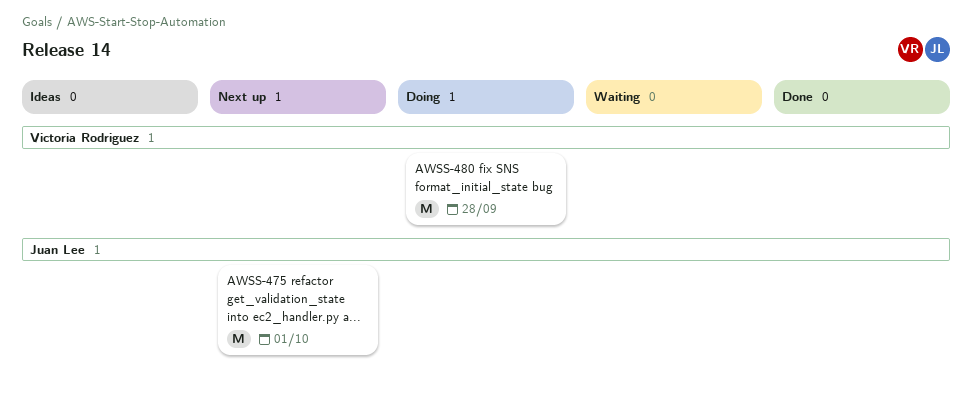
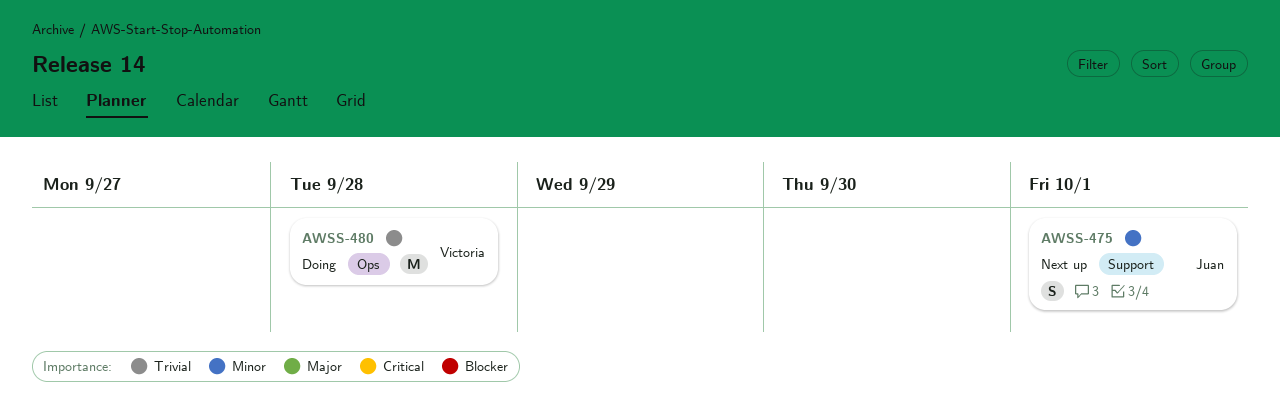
AWSS-475, estimate: M -> S

